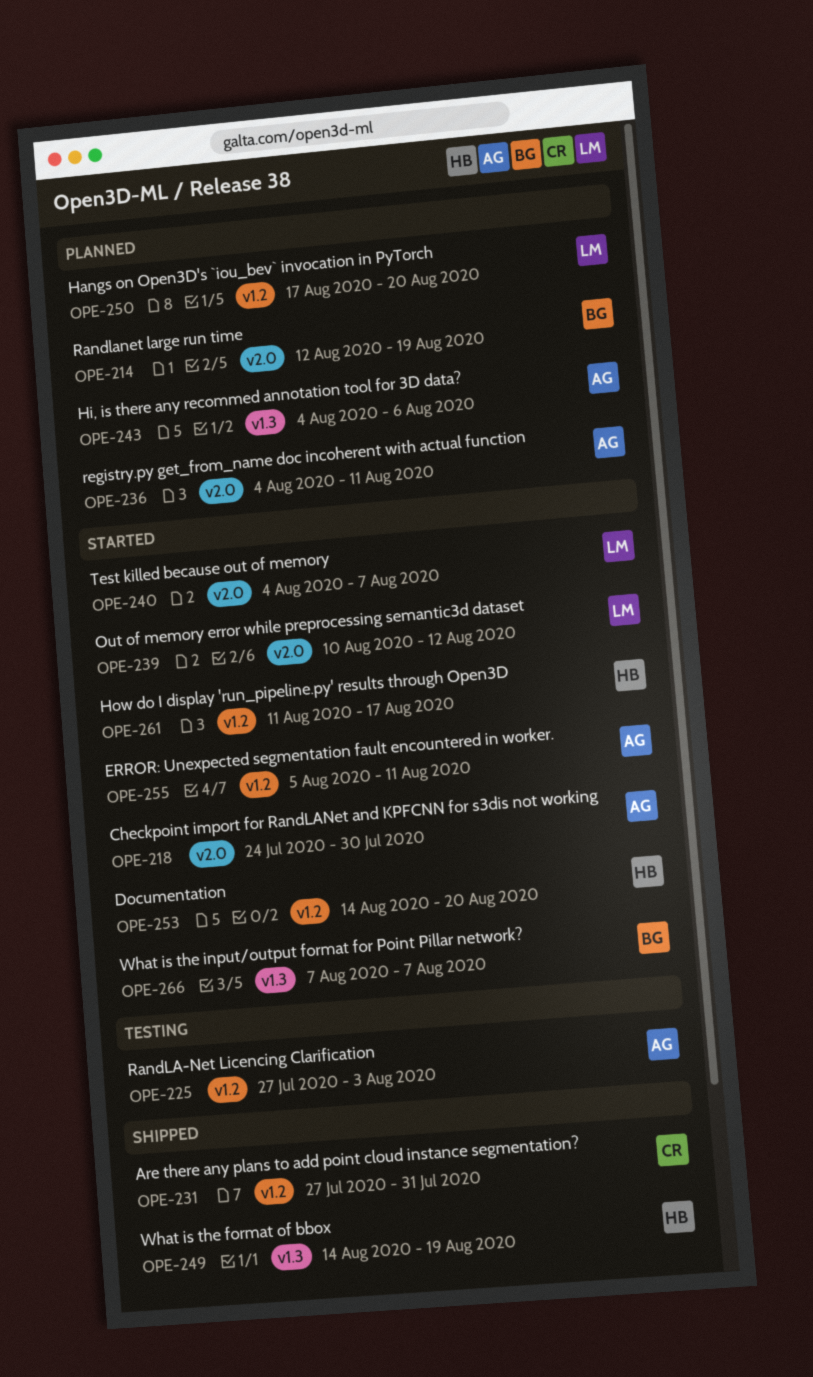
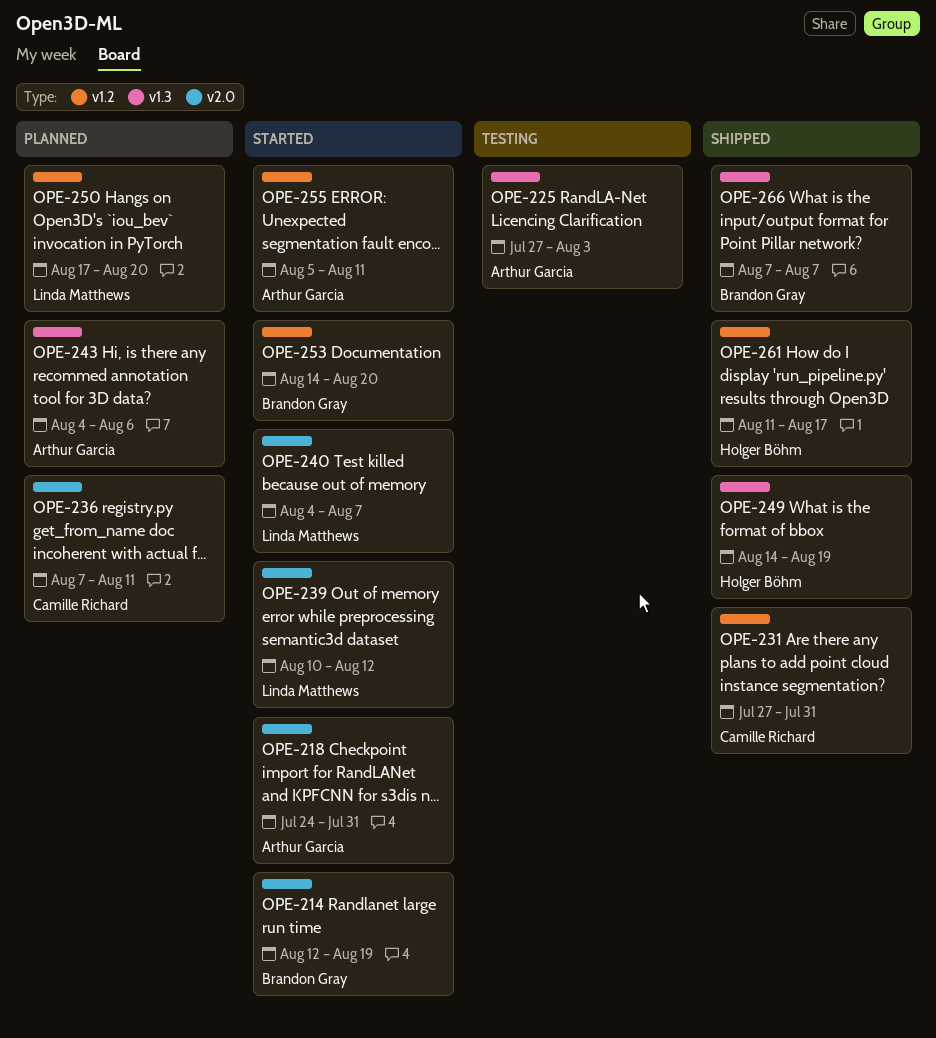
OPE-214, status: Planned -> Started
OPE-218, due: Jul 30 -> Jul 31
OPE-225, label: v1.2 -> v1.3
OPE-236, owner: Arthur Garcia -> Camille Richard
OPE-236, start: Aug 4 -> Aug 7
OPE-253, owner: Holger Böhm -> Brandon Gray
OPE-261, status: Started -> Shipped
OPE-266, status: Started -> Shipped

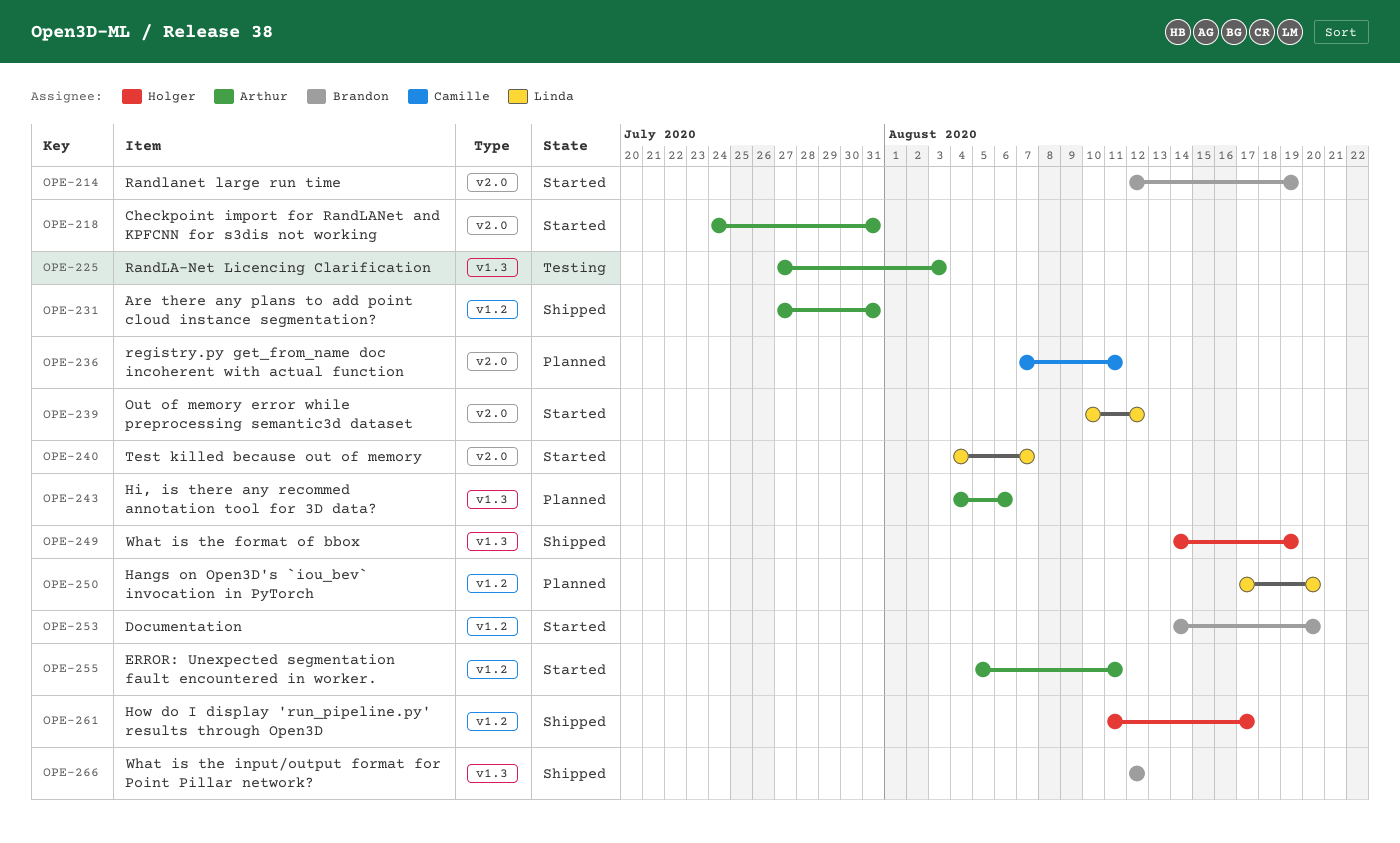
OPE-231, owner: Camille Richard -> Arthur Garcia
OPE-266, start: Aug 7 -> Aug 12
OPE-266, due: Aug 7 -> Aug 12

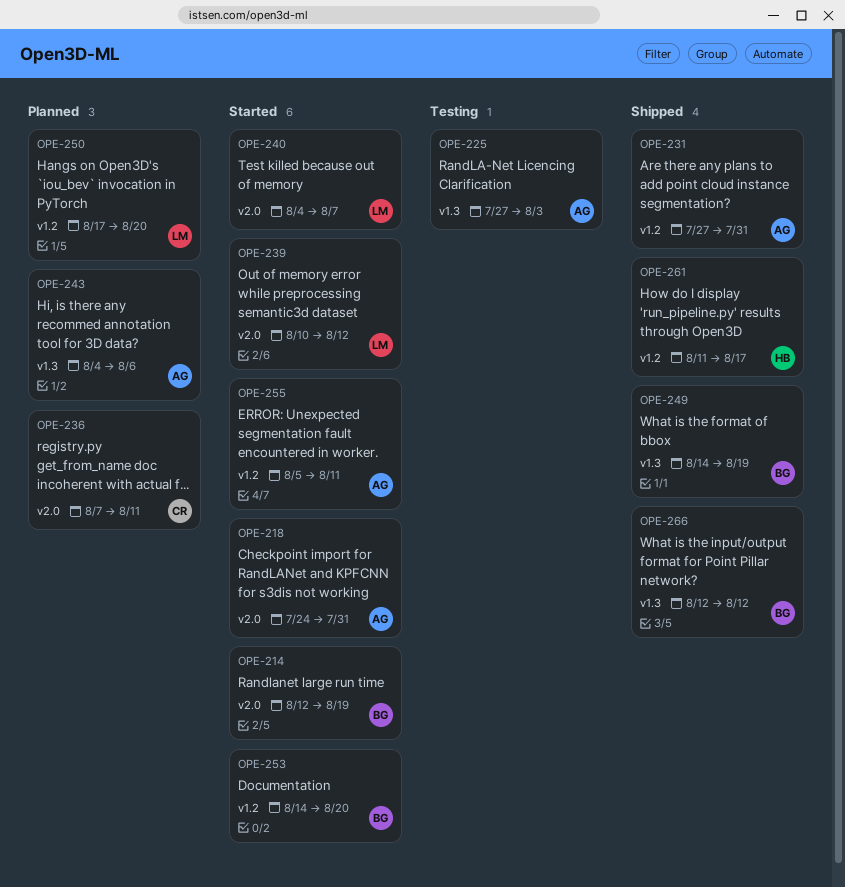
OPE-249, owner: Holger -> Brandon

